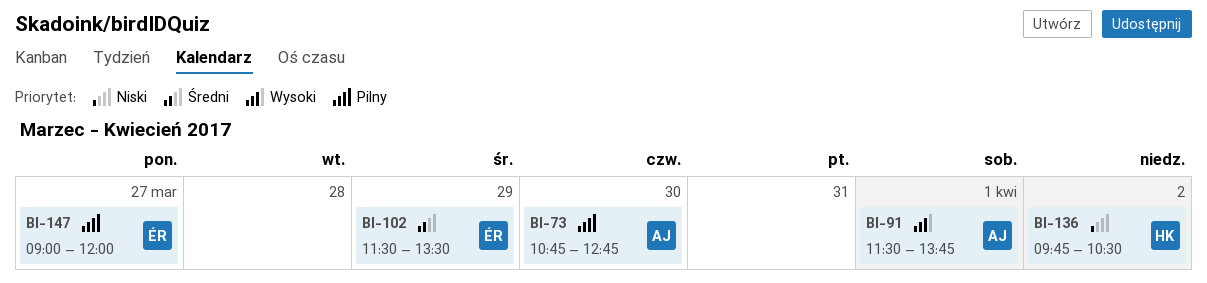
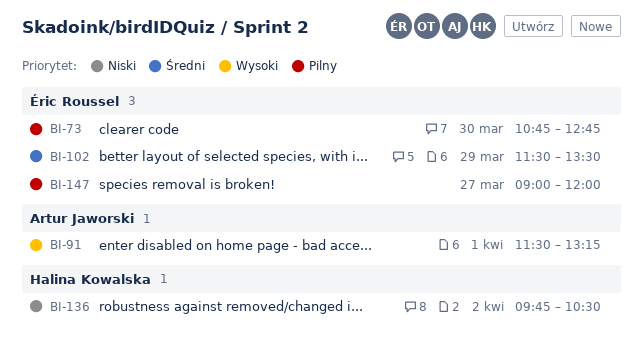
BI-73, owner: Artur Jaworski -> Éric Roussel
BI-91, ends: 13:45 -> 13:15

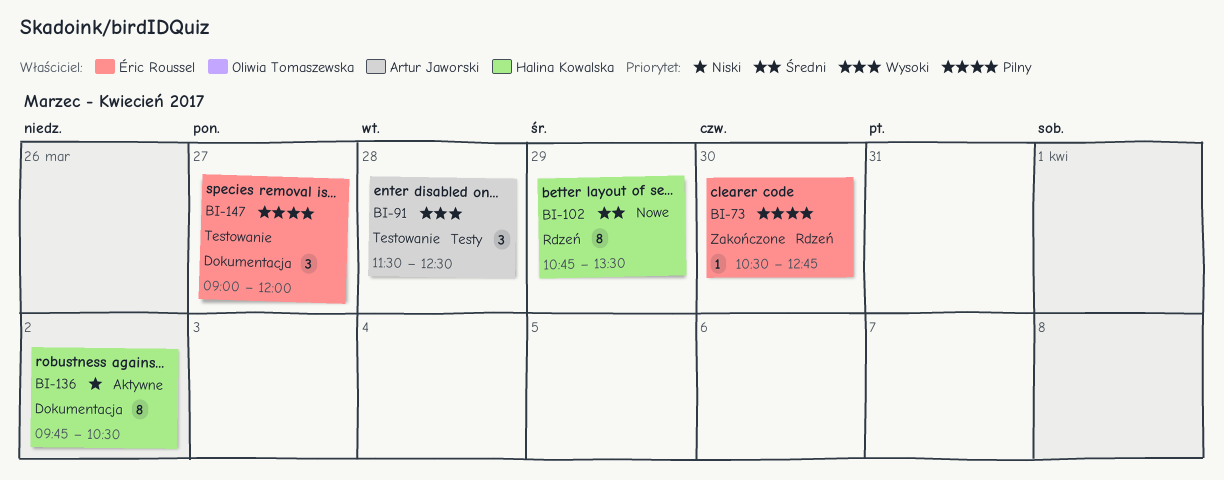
BI-73, begins: 10:45 -> 10:30
BI-91, day: Apr 1 -> Mar 28
BI-91, ends: 13:15 -> 12:30
BI-102, owner: Éric Roussel -> Halina Kowalska
BI-102, begins: 11:30 -> 10:45

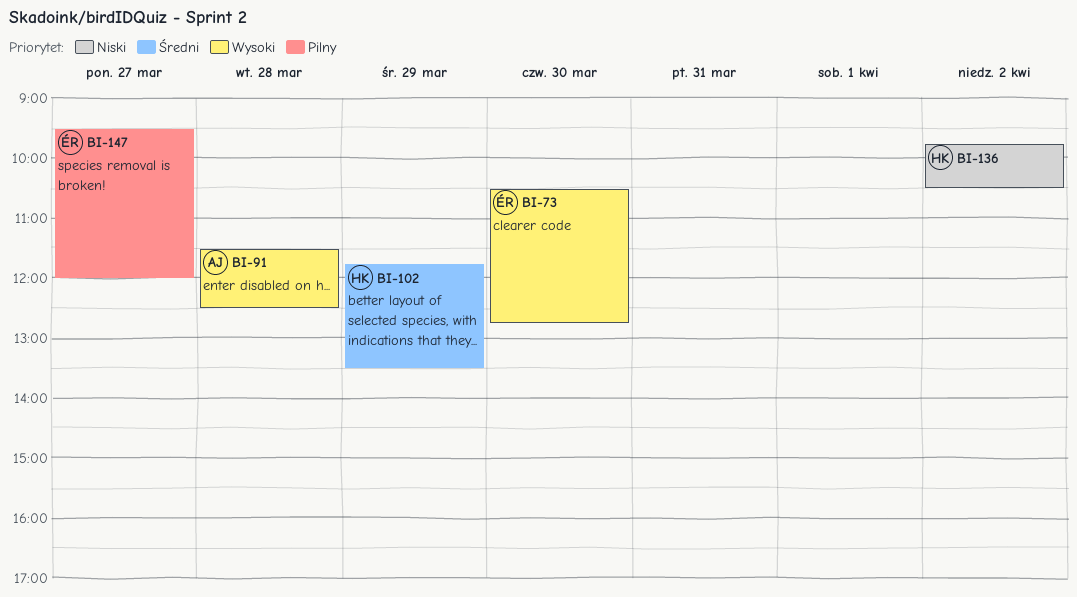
BI-73, priority: Pilny -> Wysoki
BI-102, begins: 10:45 -> 11:45
BI-147, begins: 09:00 -> 09:30

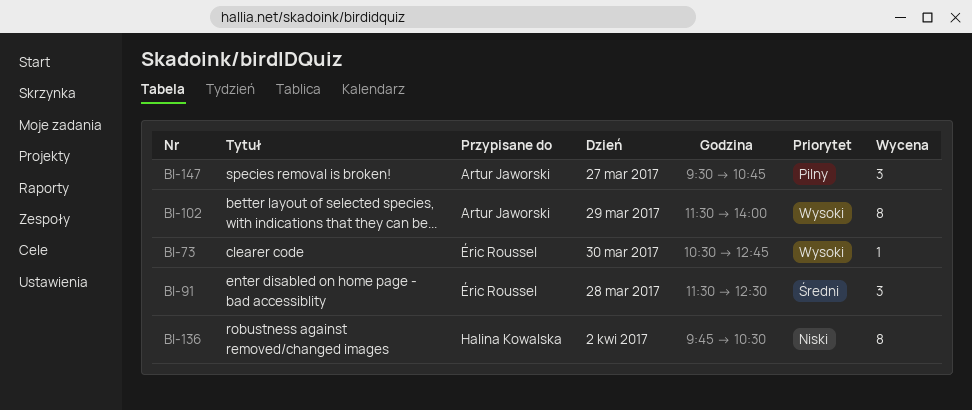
BI-91, owner: Artur Jaworski -> Éric Roussel
BI-91, priority: Wysoki -> Średni
BI-102, owner: Halina Kowalska -> Artur Jaworski
BI-102, priority: Średni -> Wysoki
BI-102, begins: 11:45 -> 11:30
BI-102, ends: 13:30 -> 14:00
BI-147, owner: Éric Roussel -> Artur Jaworski
BI-147, ends: 12:00 -> 10:45

